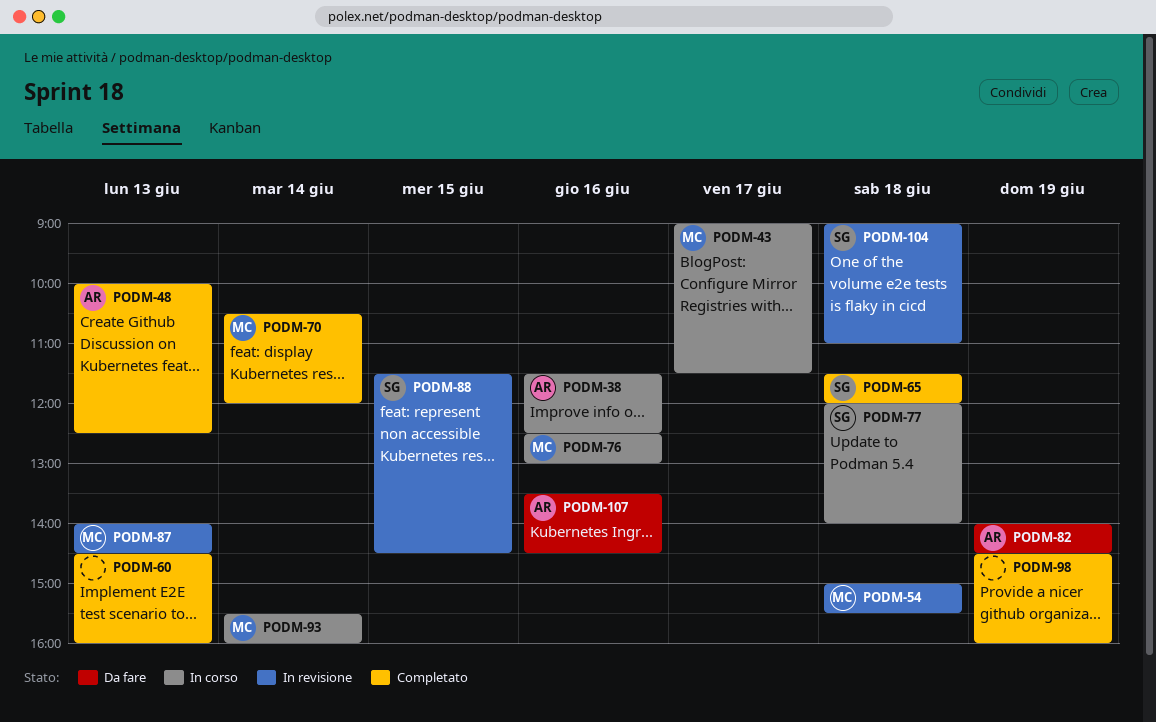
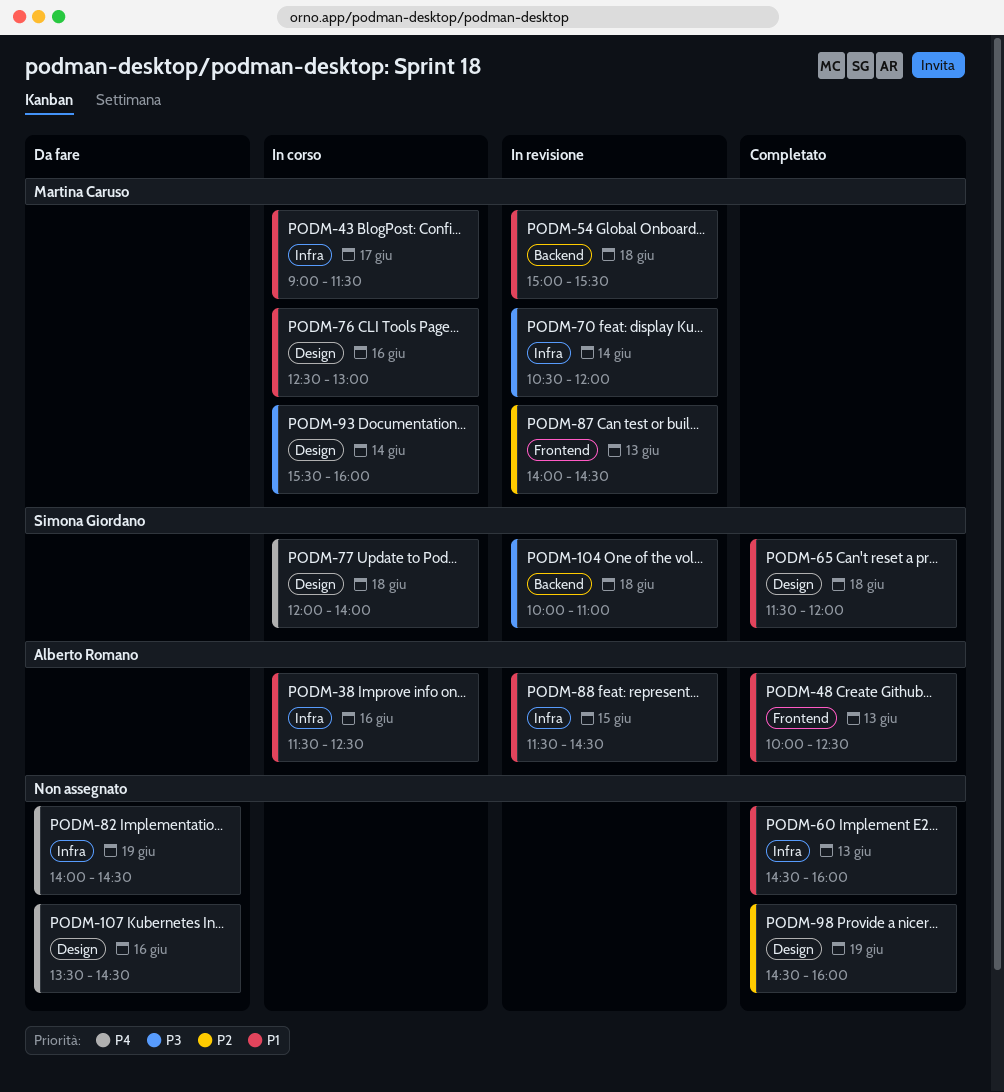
PODM-70, status: Completato -> In revisione
PODM-82, owner: Alberto Romano -> none
PODM-88, owner: Simona Giordano -> Alberto Romano
PODM-104, begins: 09:00 -> 10:00
PODM-107, owner: Alberto Romano -> none

